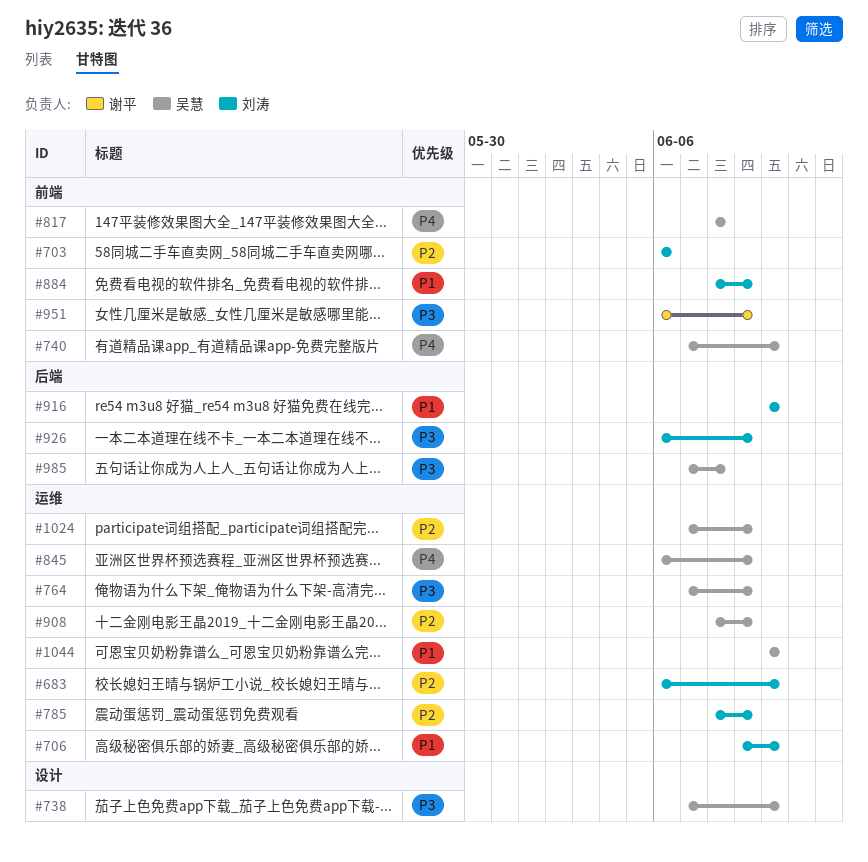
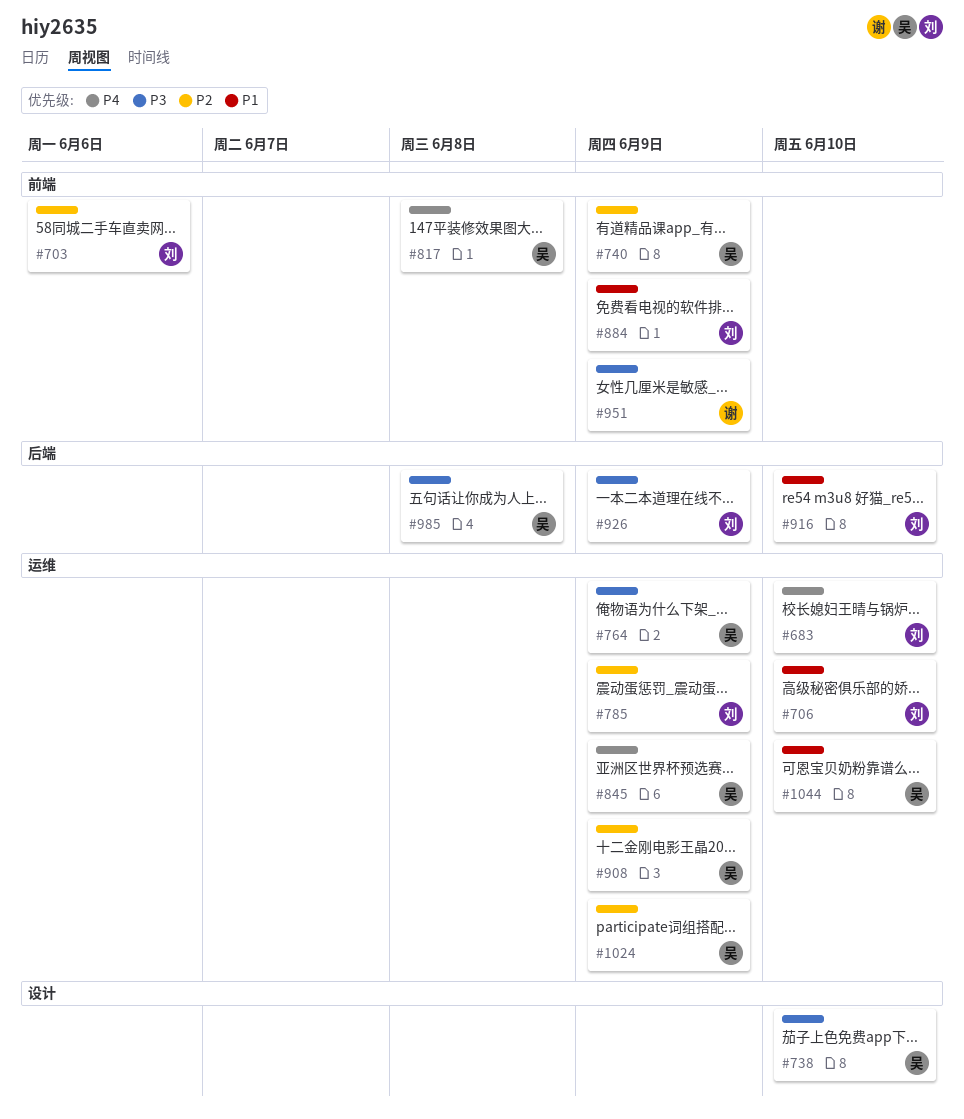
#683, priority: P2 -> P4
#740, priority: P4 -> P2
#740, due: Jun 10 -> Jun 9

